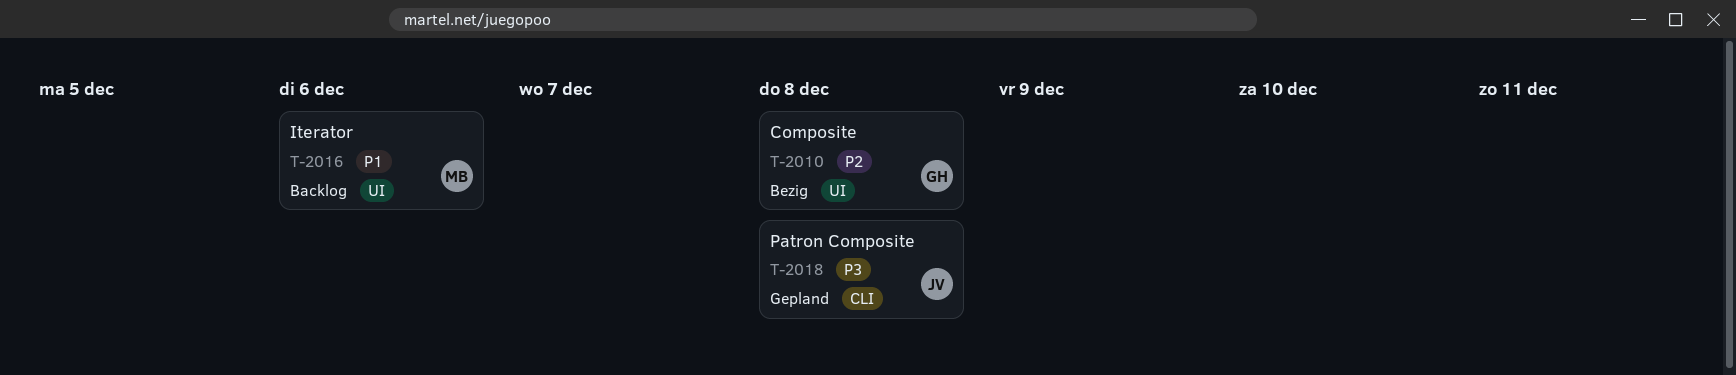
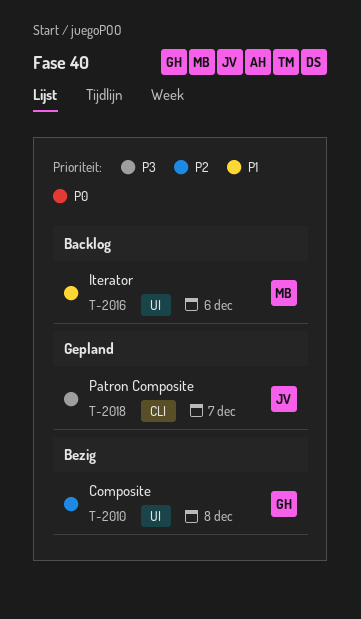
T-2018, due: Dec 8 -> Dec 7

